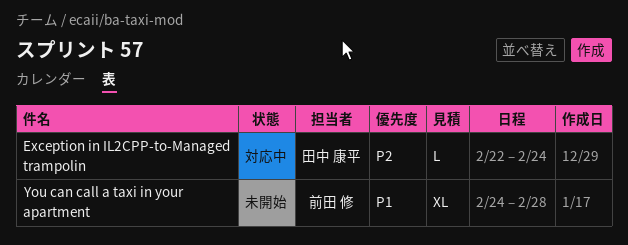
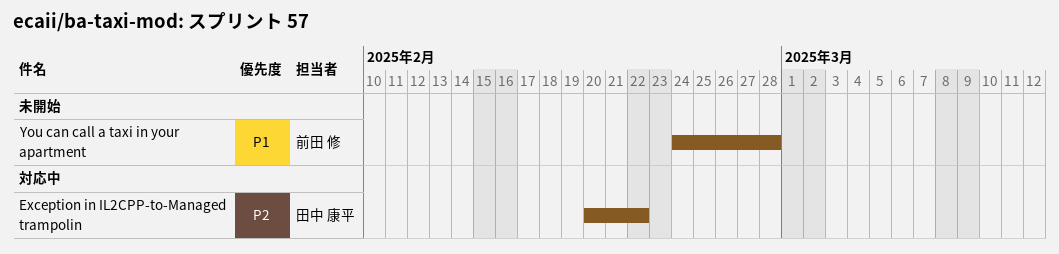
Exception in IL2CPP-to-Managed trampolin, start: Feb 22 -> Feb 20
Exception in IL2CPP-to-Managed trampolin, due: Feb 24 -> Feb 22

